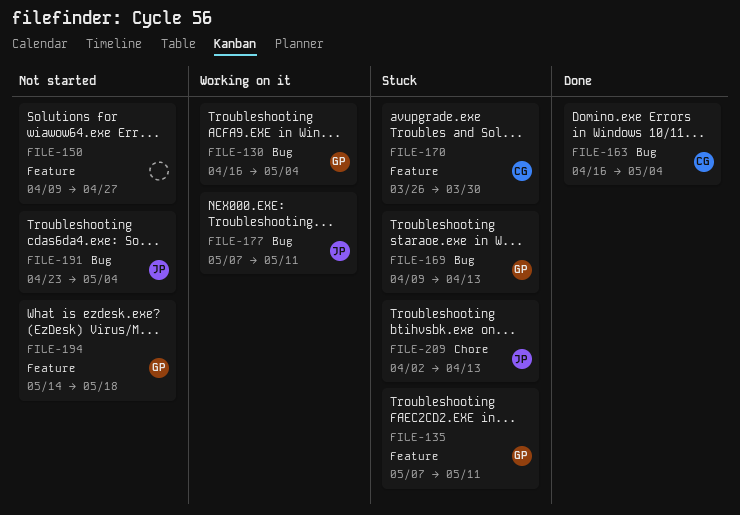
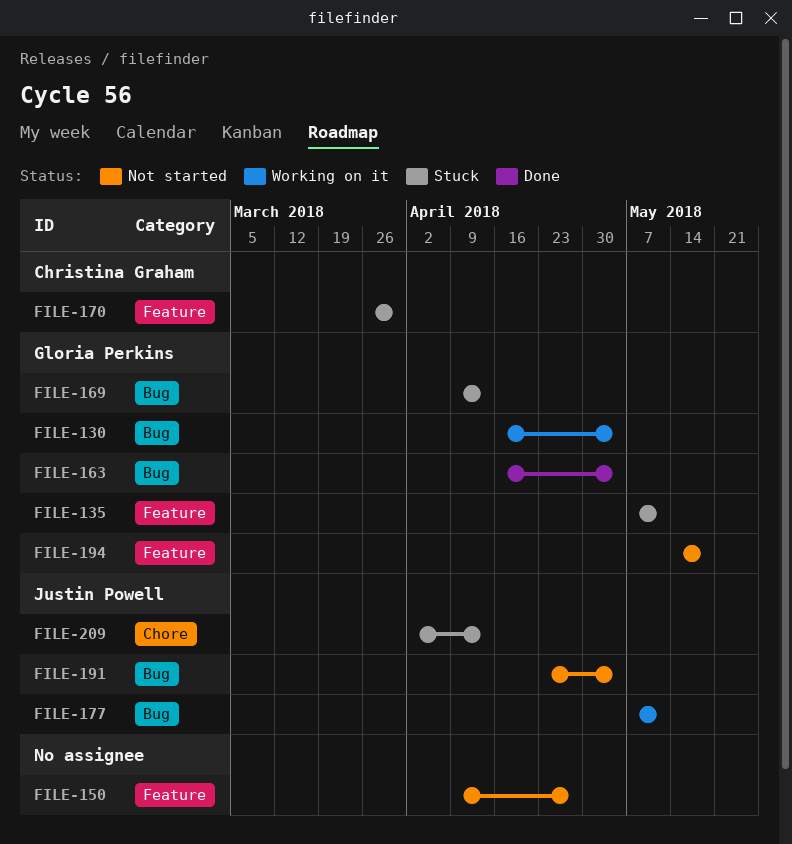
FILE-163, owner: Christina Graham -> Gloria Perkins

